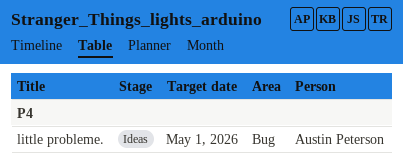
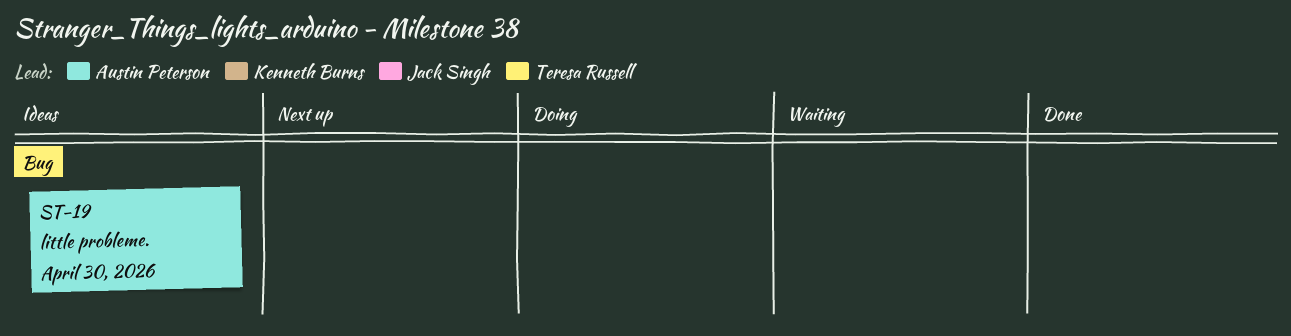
little probleme., due: May 1 -> Apr 30

